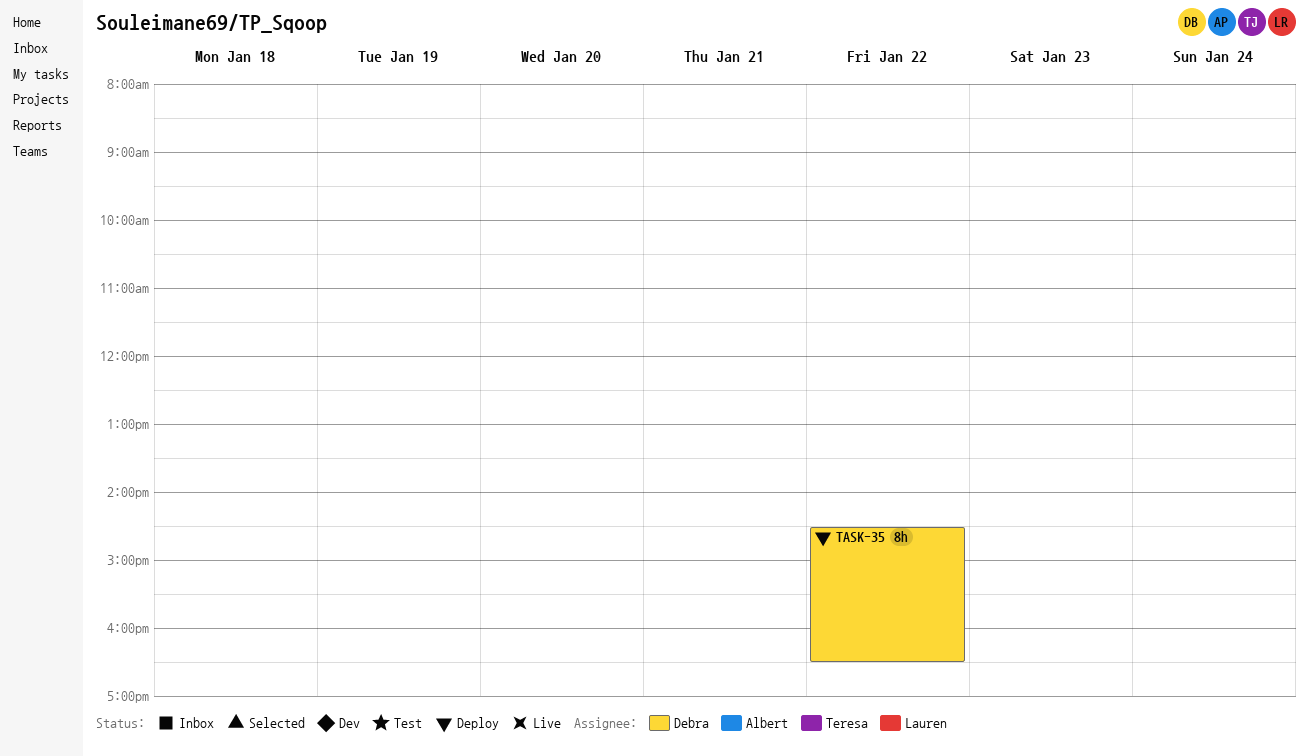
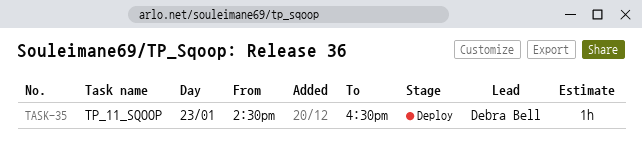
TASK-35, estimate: 8h -> 1h
TASK-35, day: Jan 22 -> Jan 23

